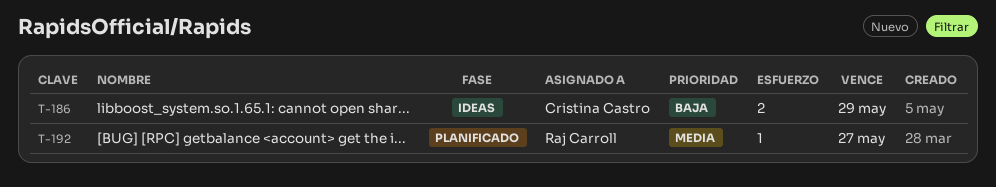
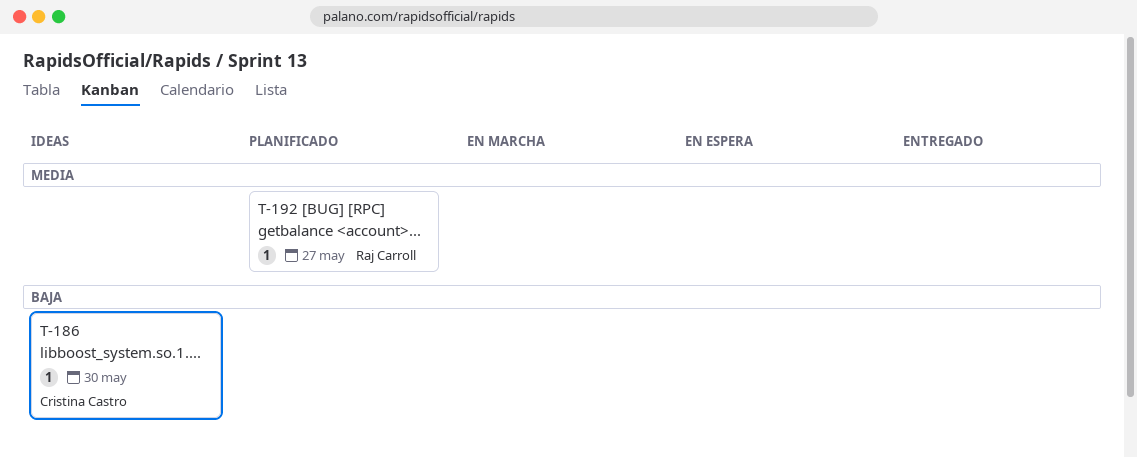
T-186, estimate: 2 -> 1
T-186, due: May 29 -> May 30

